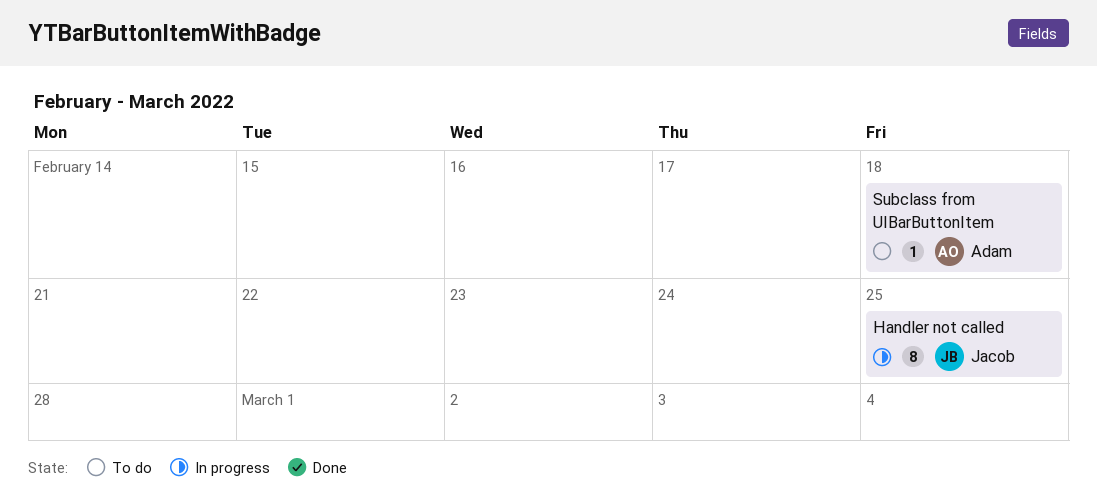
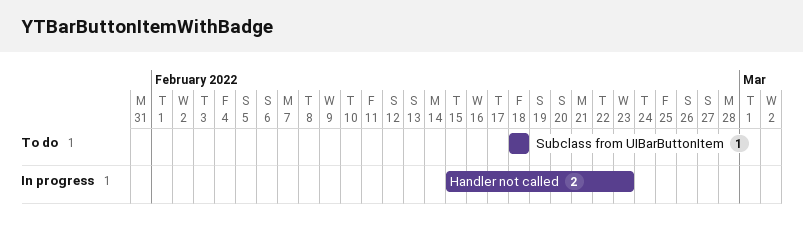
Handler not called, estimate: 8 -> 2
Handler not called, due: Feb 25 -> Feb 23

